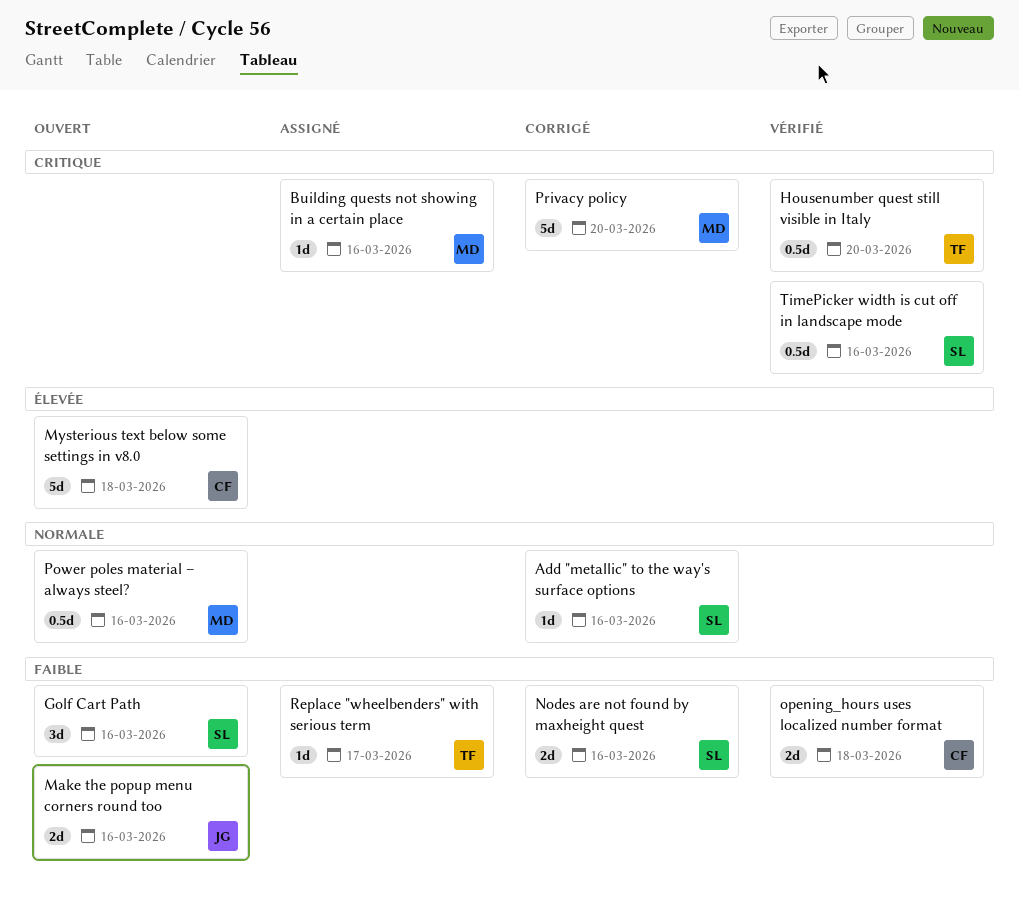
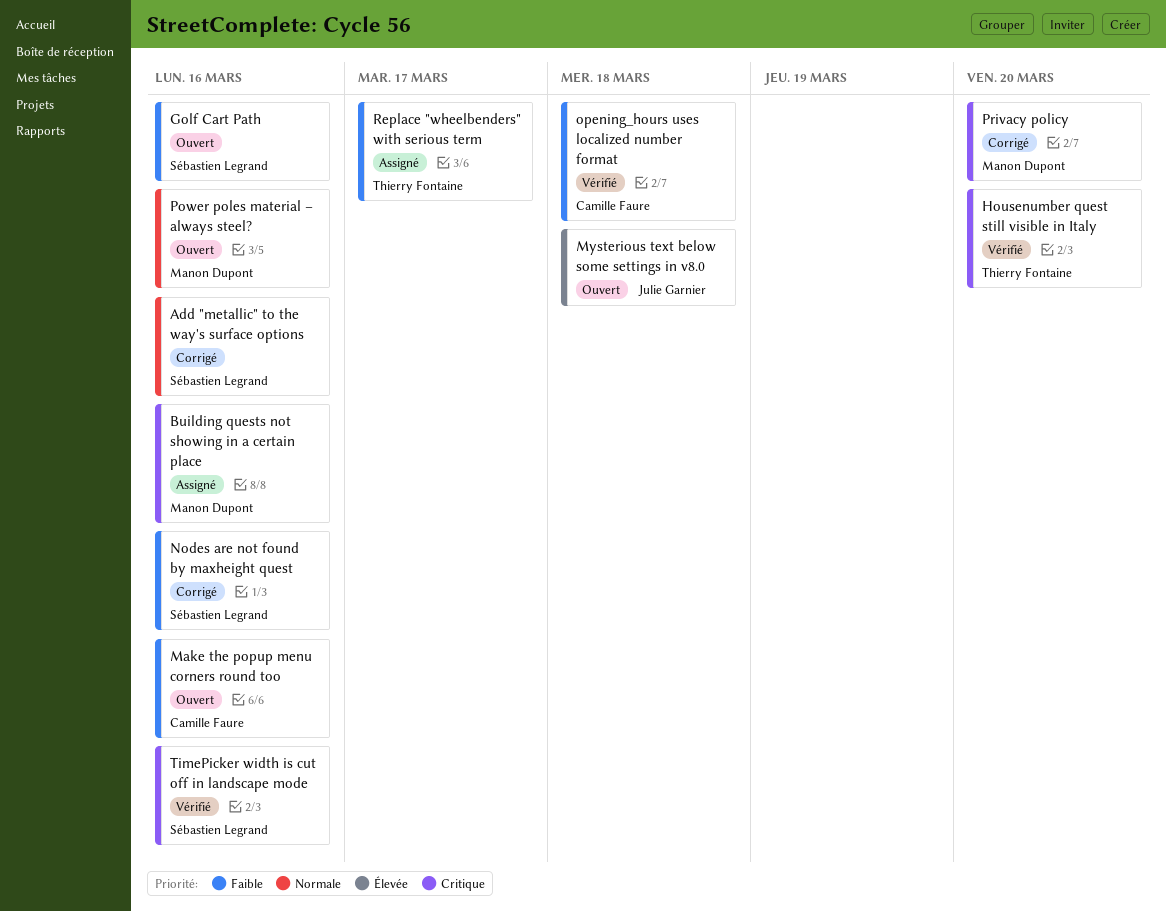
Make the popup menu corners round too, owner: Julie Garnier -> Camille Faure
Mysterious text below some settings in v8.0, owner: Camille Faure -> Julie Garnier

